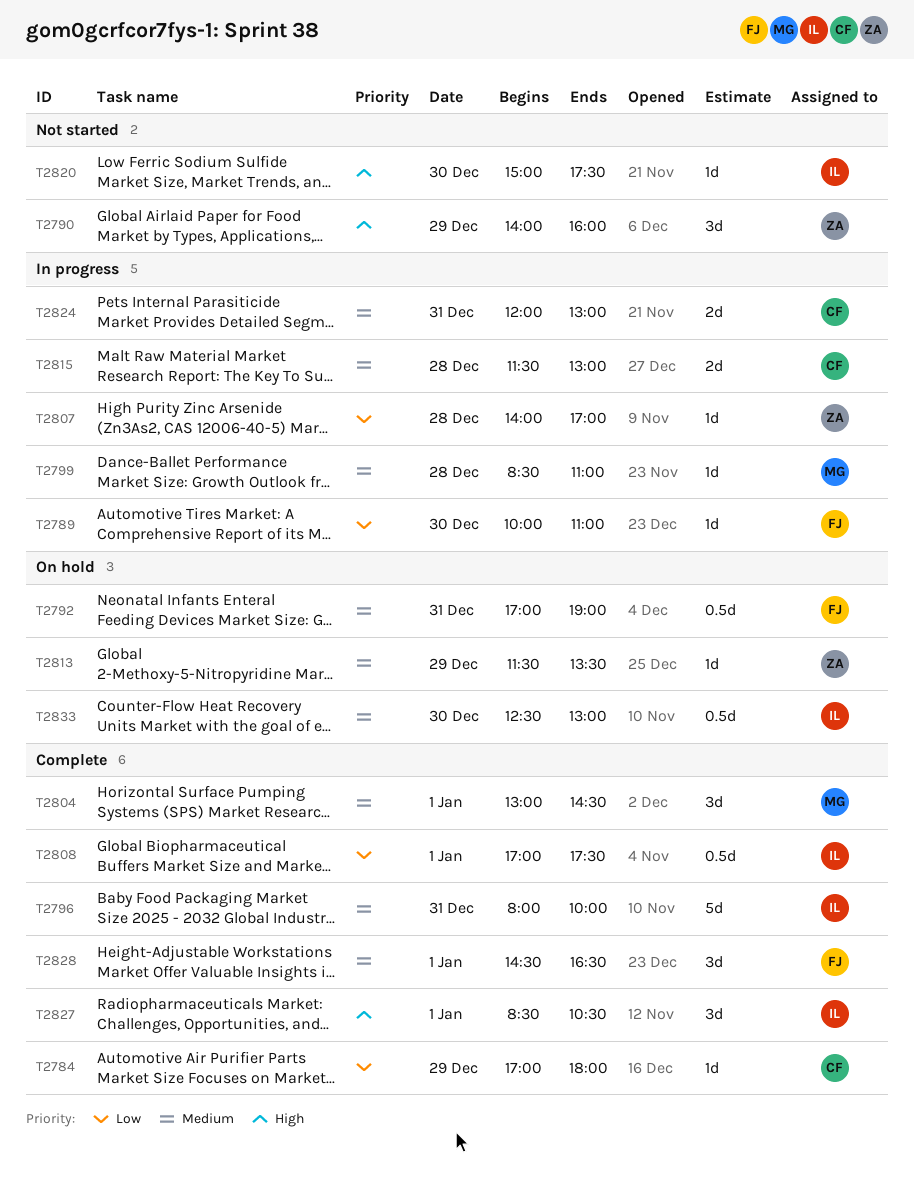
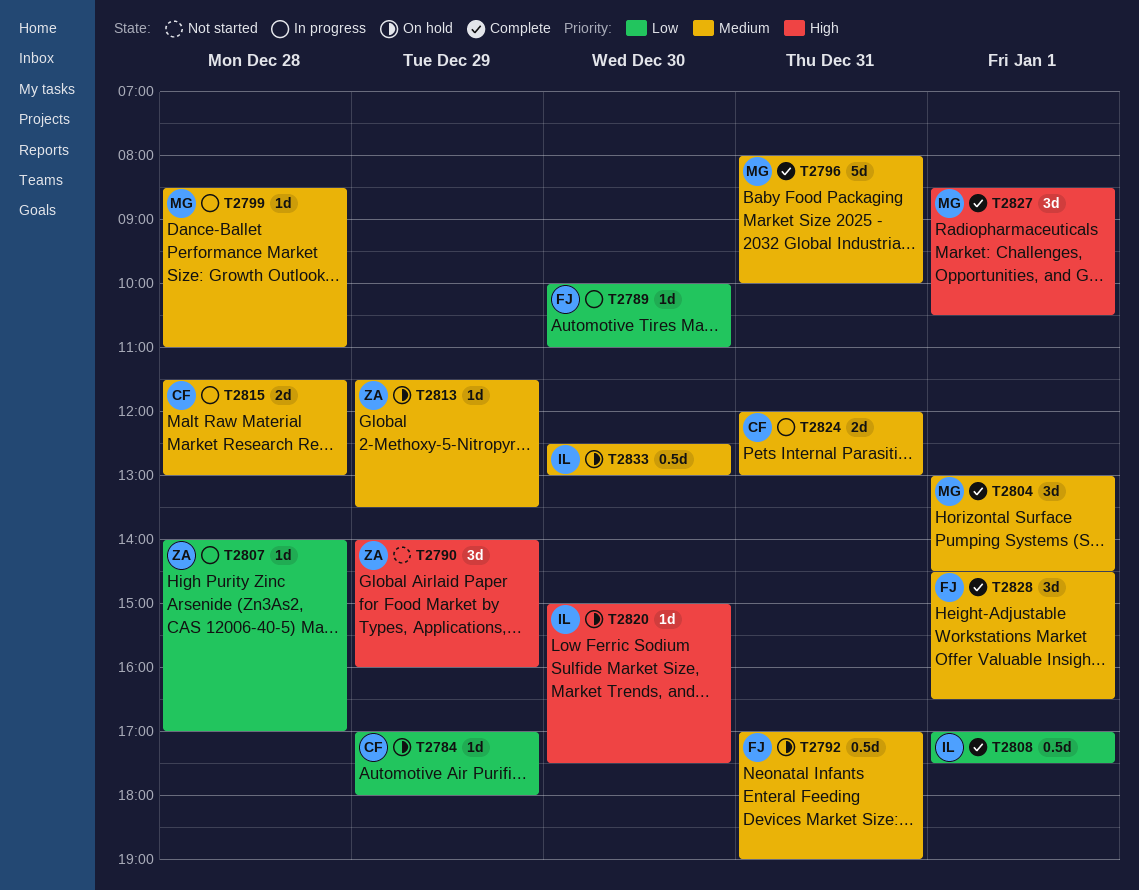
T2784, status: Complete -> On hold
T2796, owner: IL -> MG
T2820, status: Not started -> On hold
T2827, owner: IL -> MG

